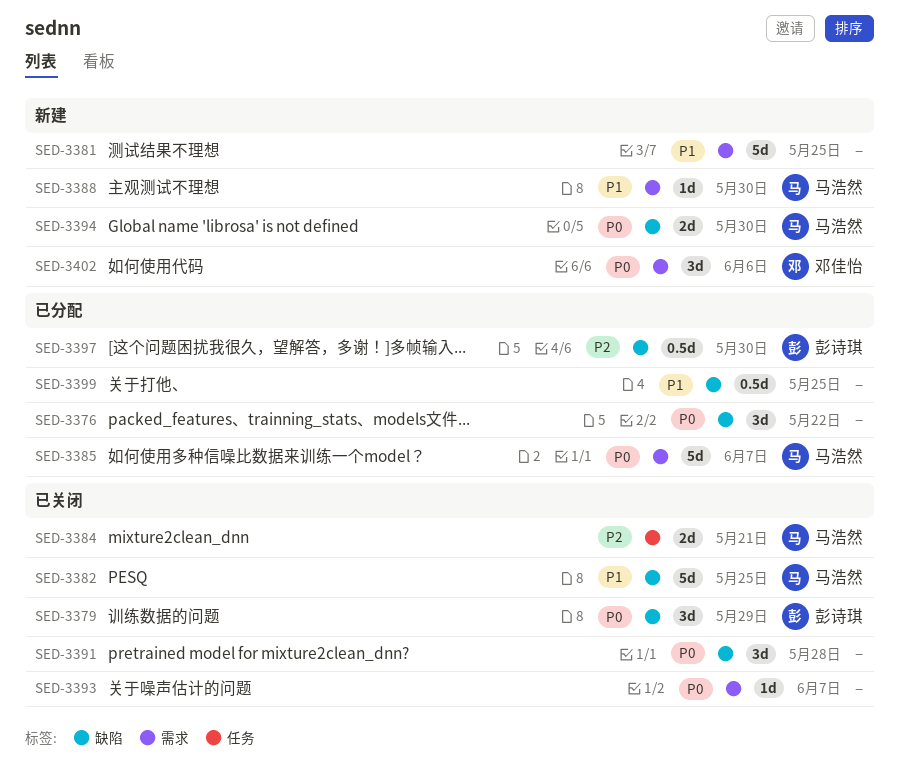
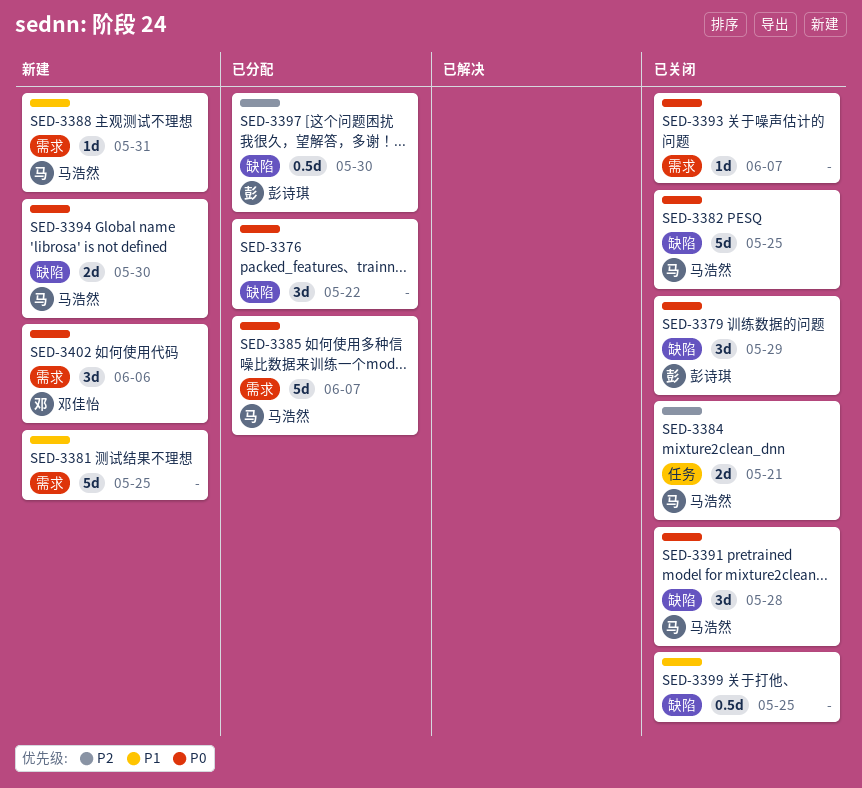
SED-3382, priority: P1 -> P0
SED-3388, due: May 30 -> May 31
SED-3391, owner: none -> 马浩然
SED-3399, status: 已分配 -> 已关闭

